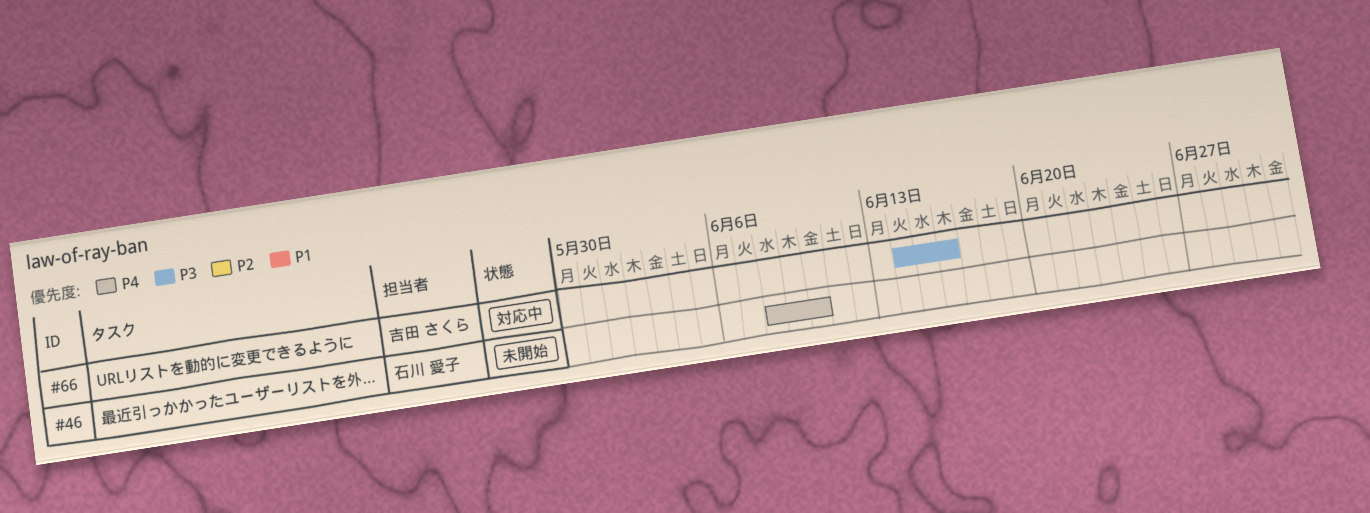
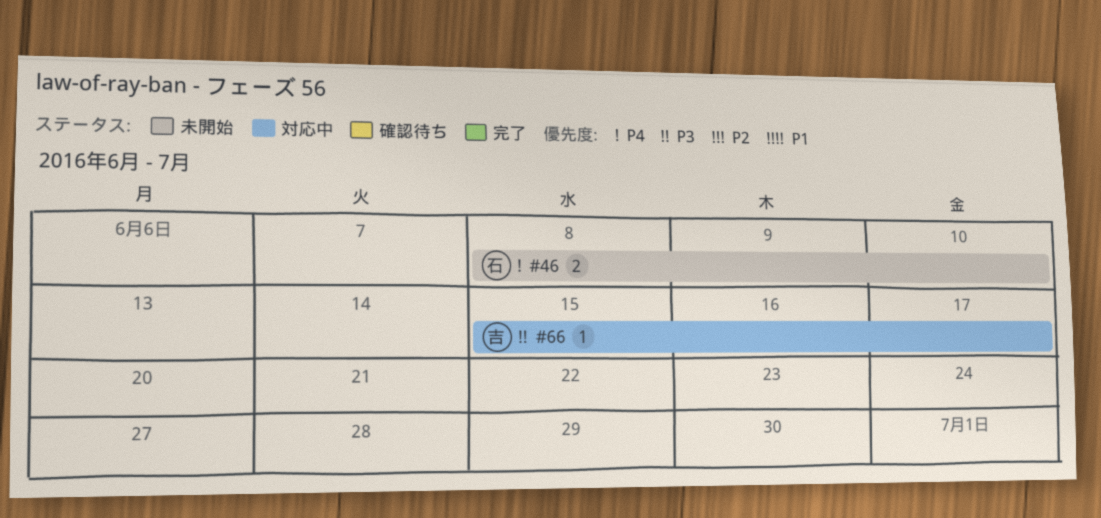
#66, start: Jun 14 -> Jun 15
#66, due: Jun 16 -> Jun 17

